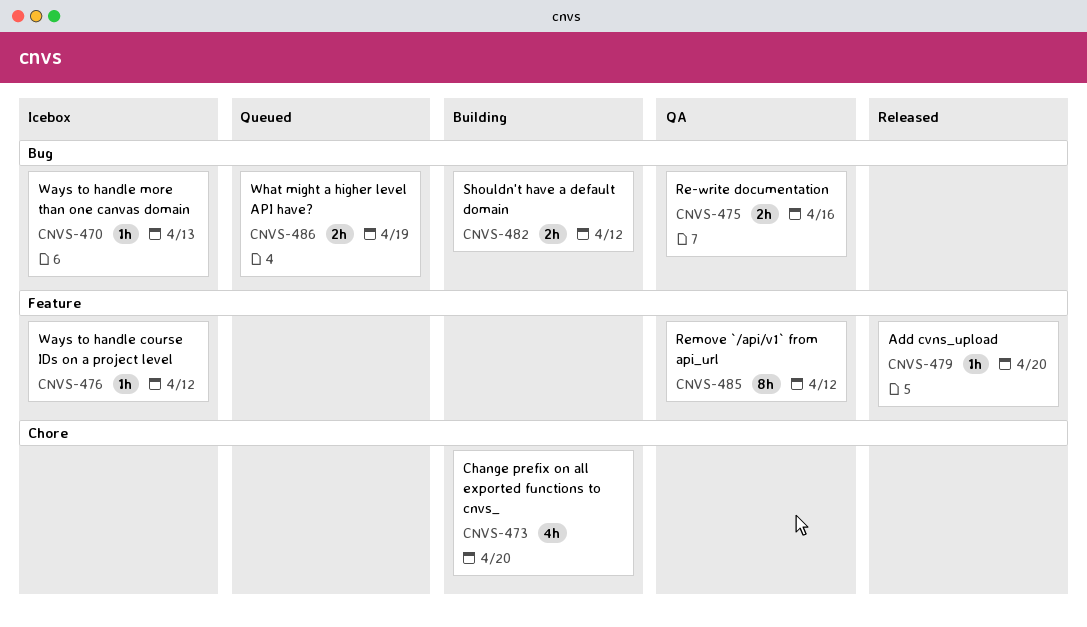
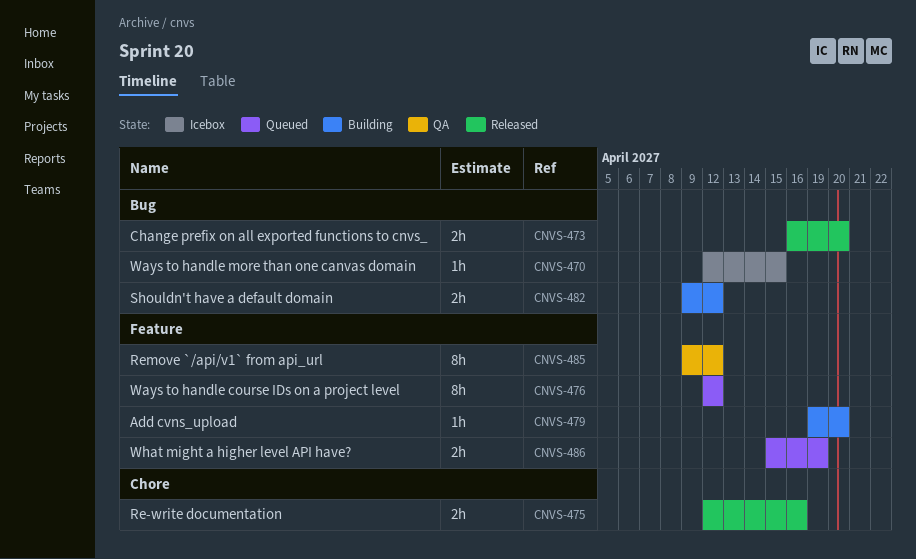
CNVS-470, due: Apr 13 -> Apr 15
CNVS-473, status: Building -> Released
CNVS-473, label: Chore -> Bug
CNVS-473, estimate: 4h -> 2h
CNVS-475, status: QA -> Released
CNVS-475, label: Bug -> Chore
CNVS-476, status: Icebox -> Queued
CNVS-476, estimate: 1h -> 8h
CNVS-479, status: Released -> Building
CNVS-486, label: Bug -> Feature

